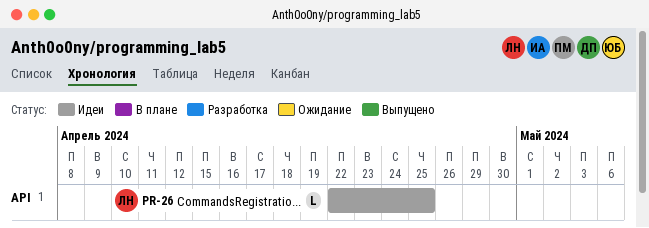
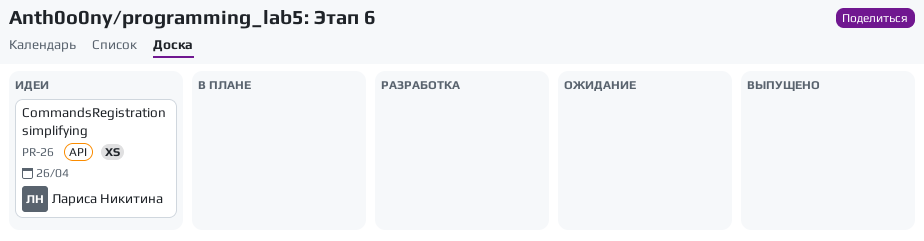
PR-26, estimate: L -> XS
PR-26, due: Apr 25 -> Apr 26

